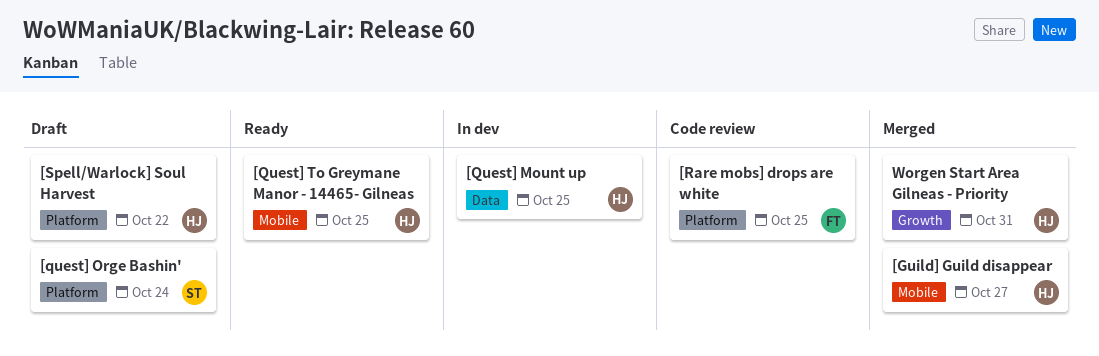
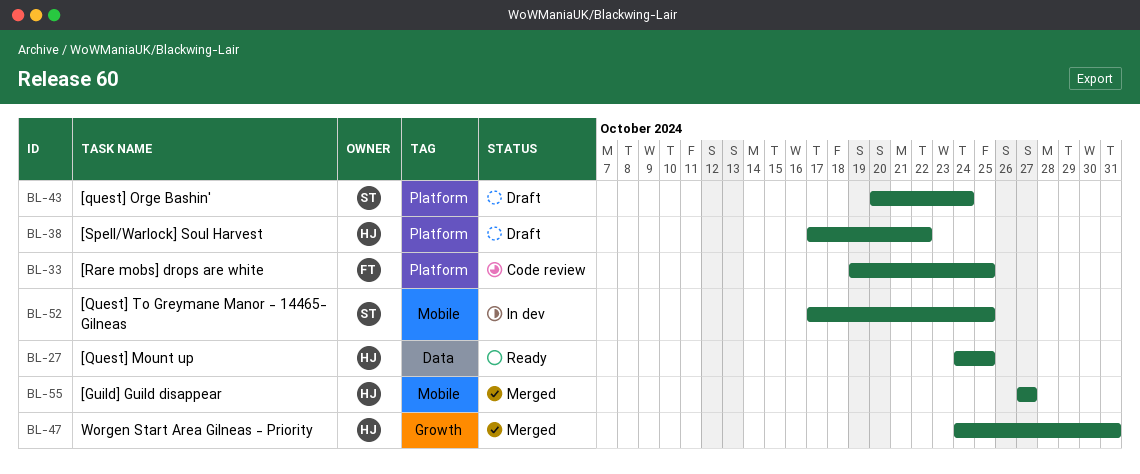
[Quest] Mount up, status: In dev -> Ready
[Quest] To Greymane Manor - 14465- Gilneas, status: Ready -> In dev
[Quest] To Greymane Manor - 14465- Gilneas, owner: HJ -> ST

